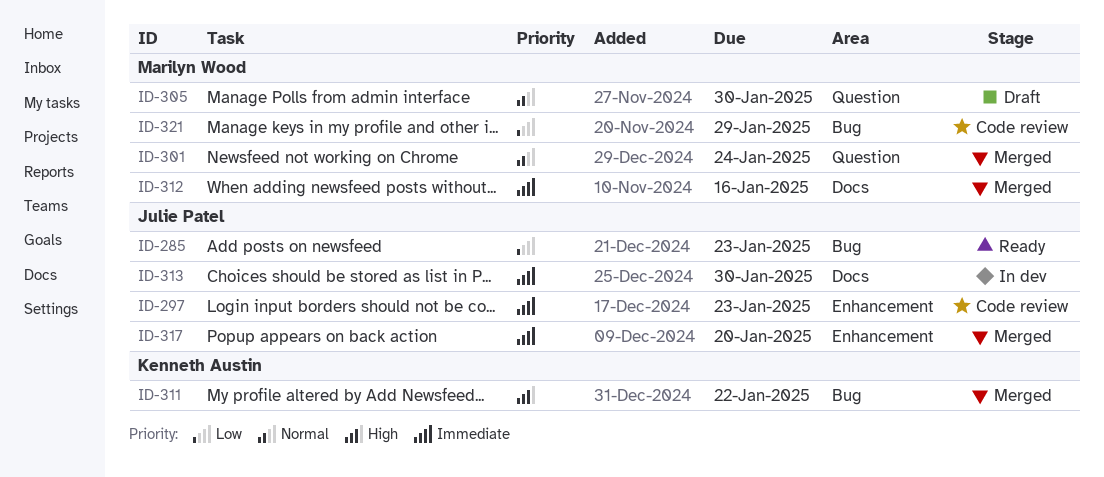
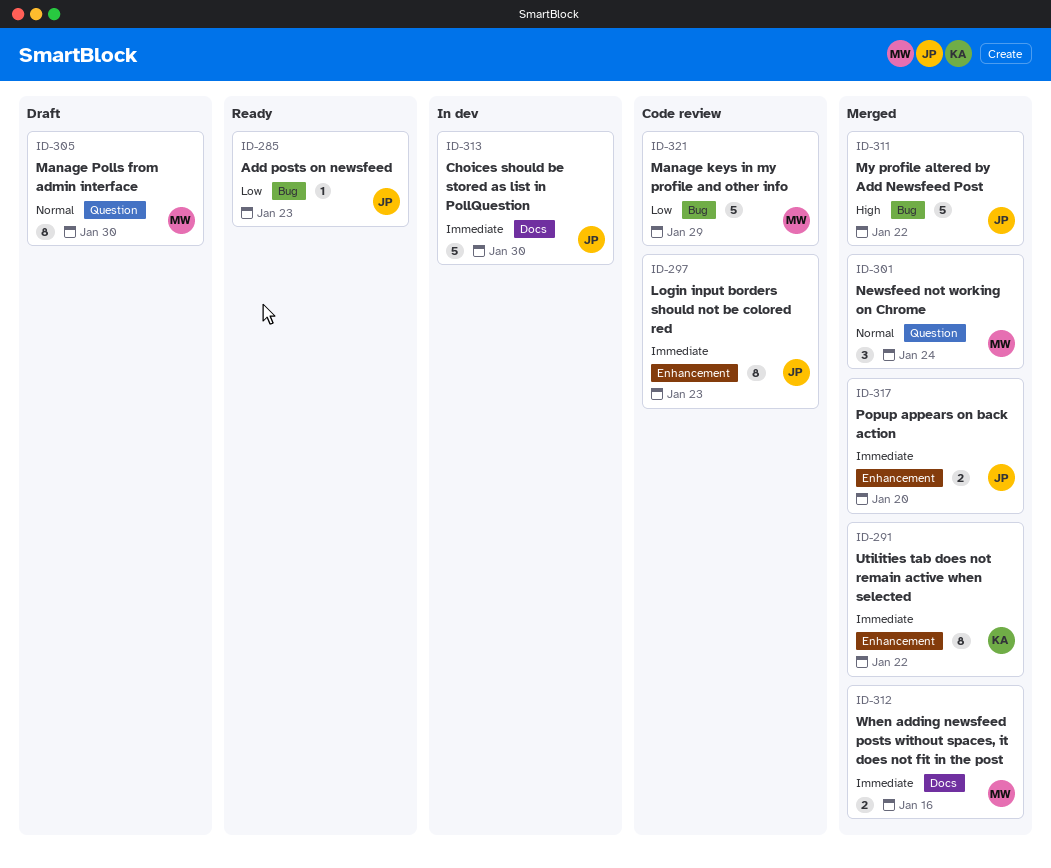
ID-291: none -> present
ID-311, owner: Kenneth Austin -> Julie Patel

